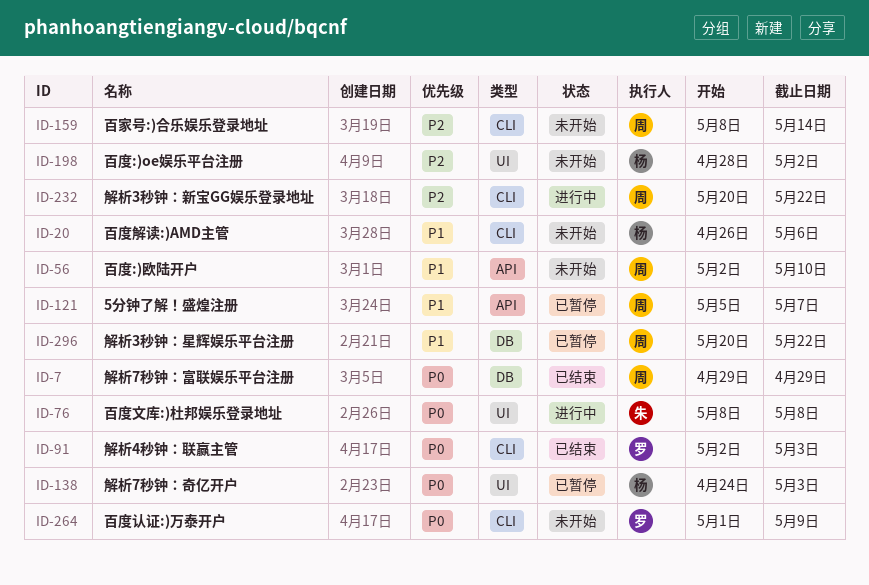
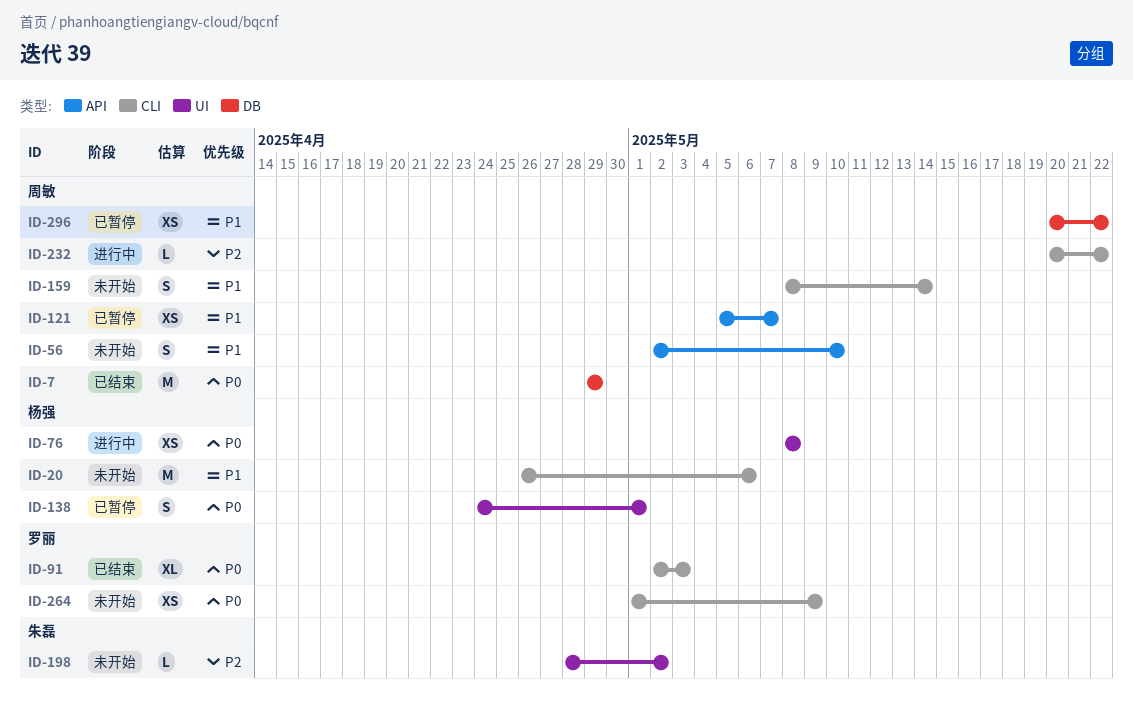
ID-76, owner: 朱磊 -> 杨强
ID-138, due: May 3 -> May 1
ID-159, priority: P2 -> P1
ID-198, owner: 杨强 -> 朱磊

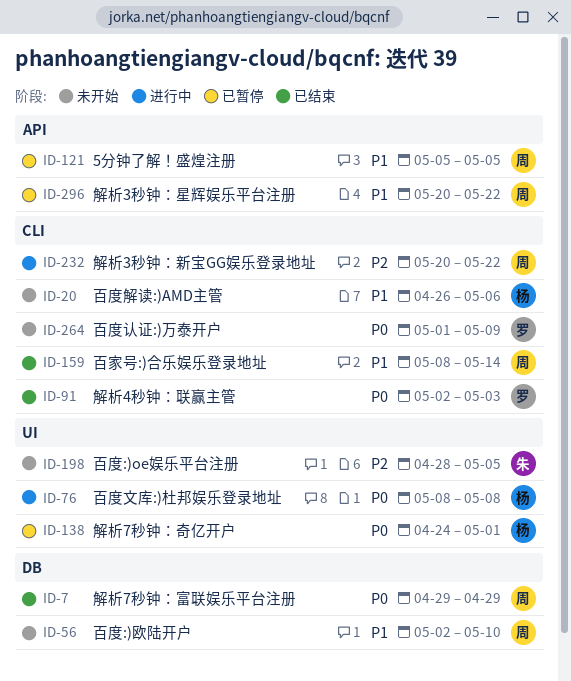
ID-56, label: API -> DB
ID-121, due: May 7 -> May 5
ID-159, status: 未开始 -> 已结束
ID-198, due: May 2 -> May 5
ID-296, label: DB -> API

